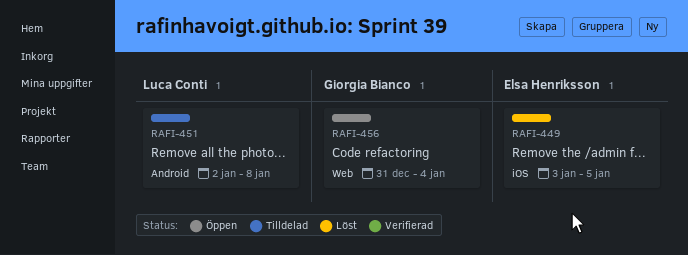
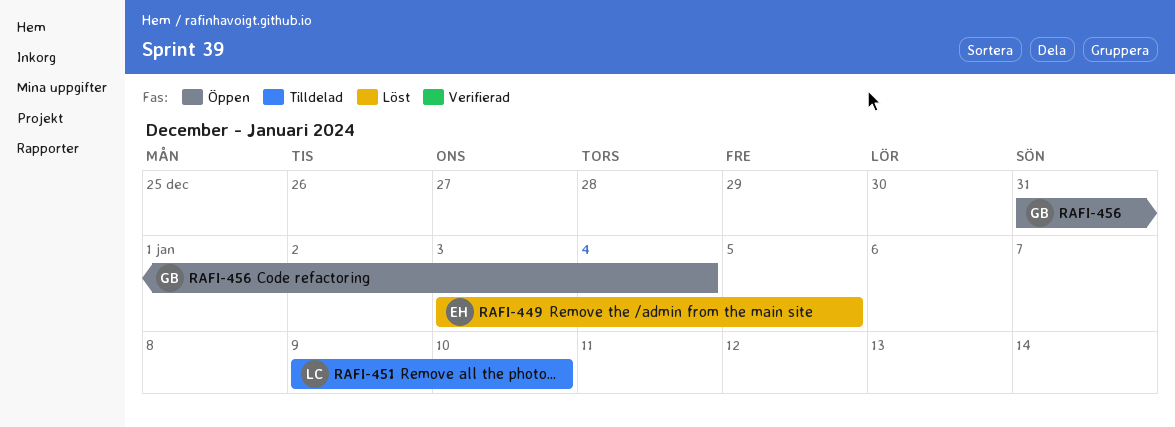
RAFI-451, start: Jan 2 -> Jan 9
RAFI-451, due: Jan 8 -> Jan 10

